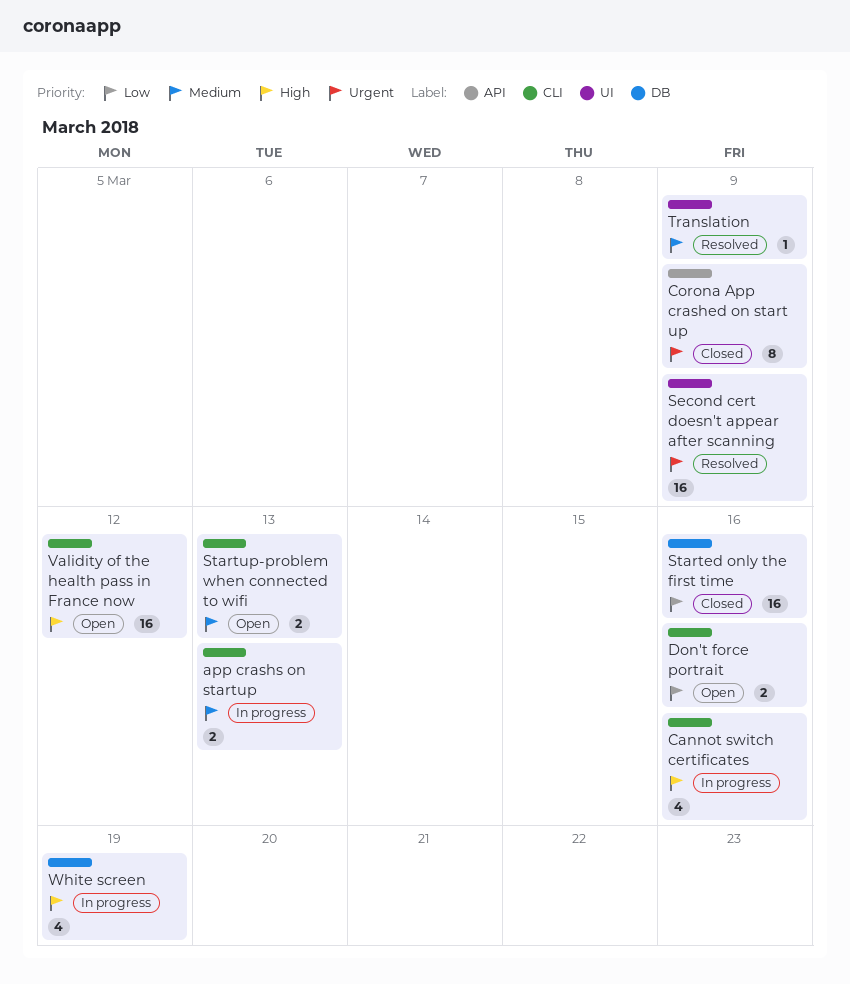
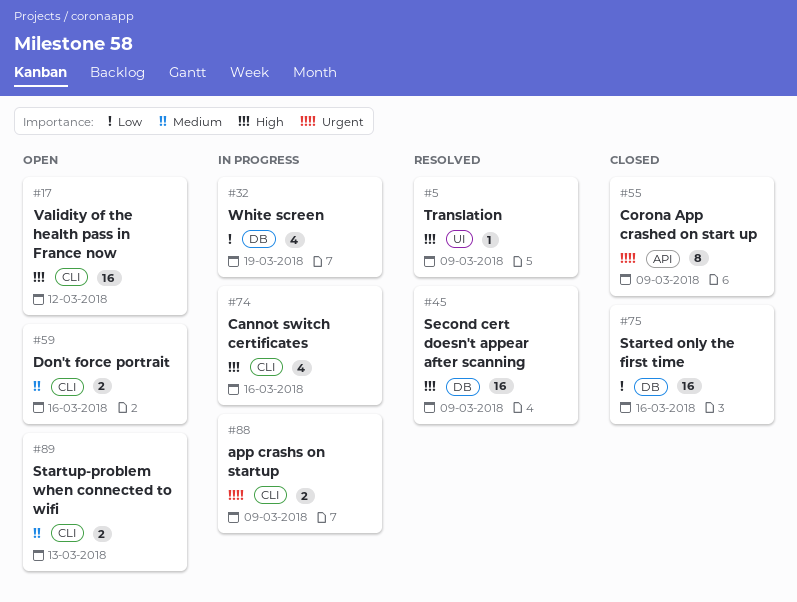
app crashs on startup, priority: Medium -> Urgent
app crashs on startup, due: Mar 13 -> Mar 9
Don't force portrait, priority: Low -> Medium
Second cert doesn't appear after scanning, priority: Urgent -> High
Second cert doesn't appear after scanning, label: UI -> DB
Translation, priority: Medium -> High
White screen, priority: High -> Low

